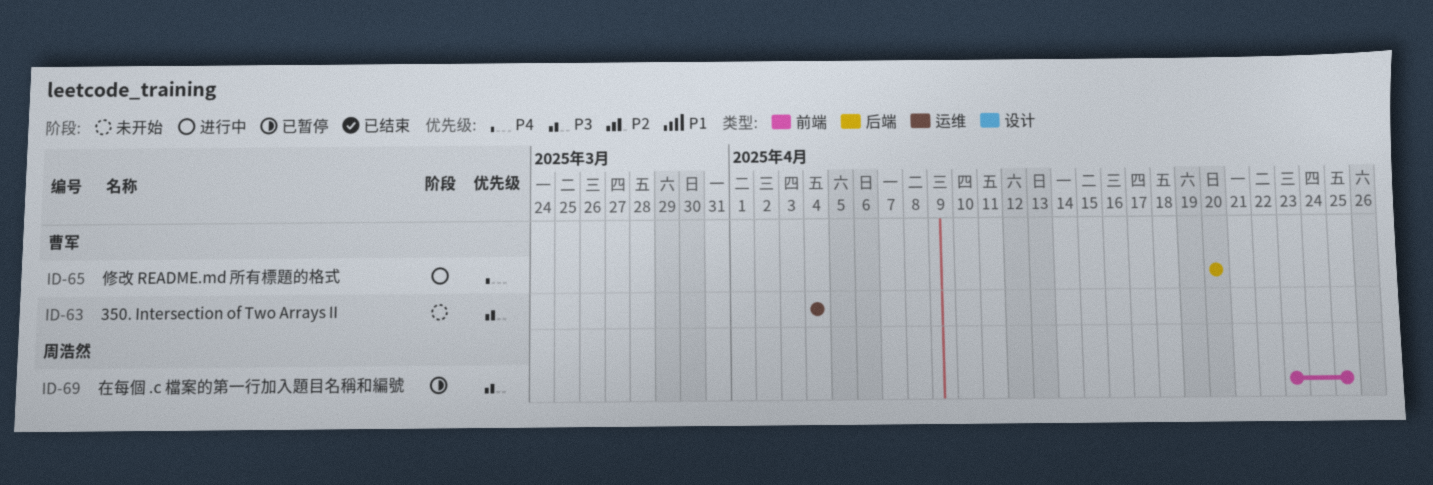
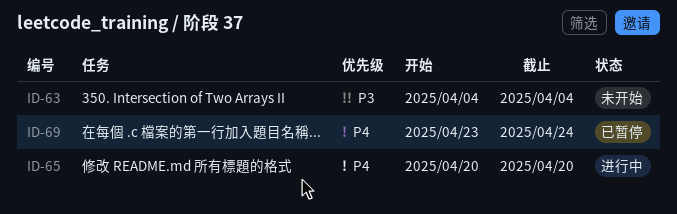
ID-69, priority: P3 -> P4
ID-69, due: Apr 25 -> Apr 24

